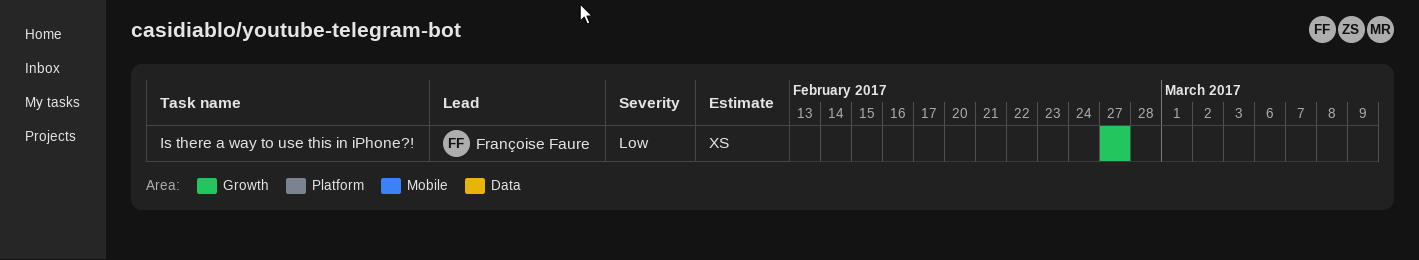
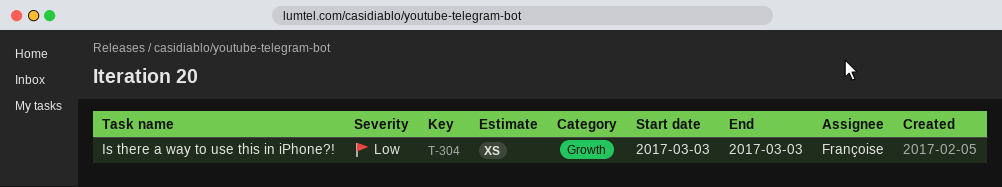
Is there a way to use this in iPhone?!, start: Feb 27 -> Mar 3
Is there a way to use this in iPhone?!, due: Feb 27 -> Mar 3

